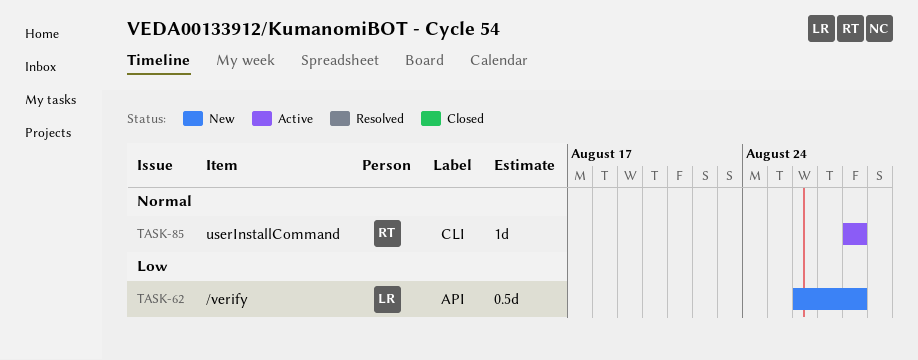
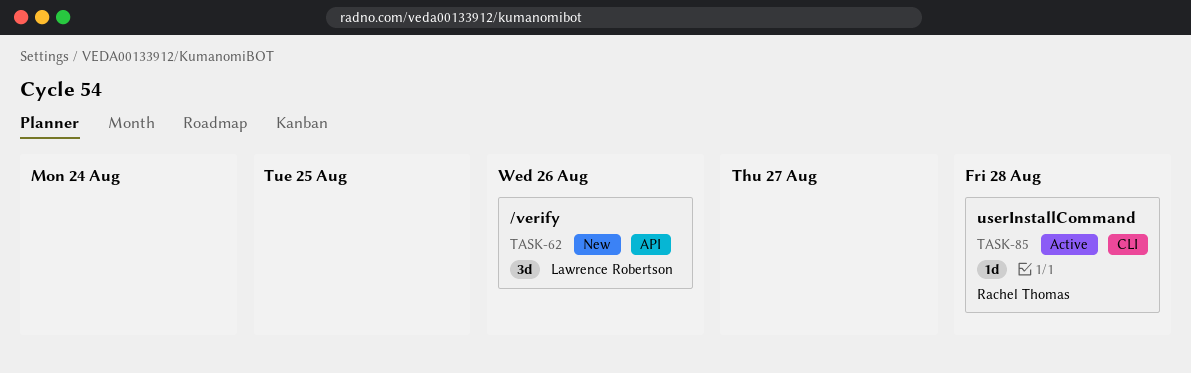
TASK-62, estimate: 0.5d -> 3d
TASK-62, due: Aug 28 -> Aug 26

